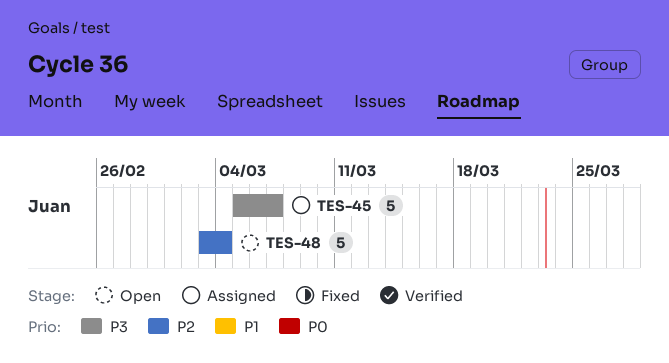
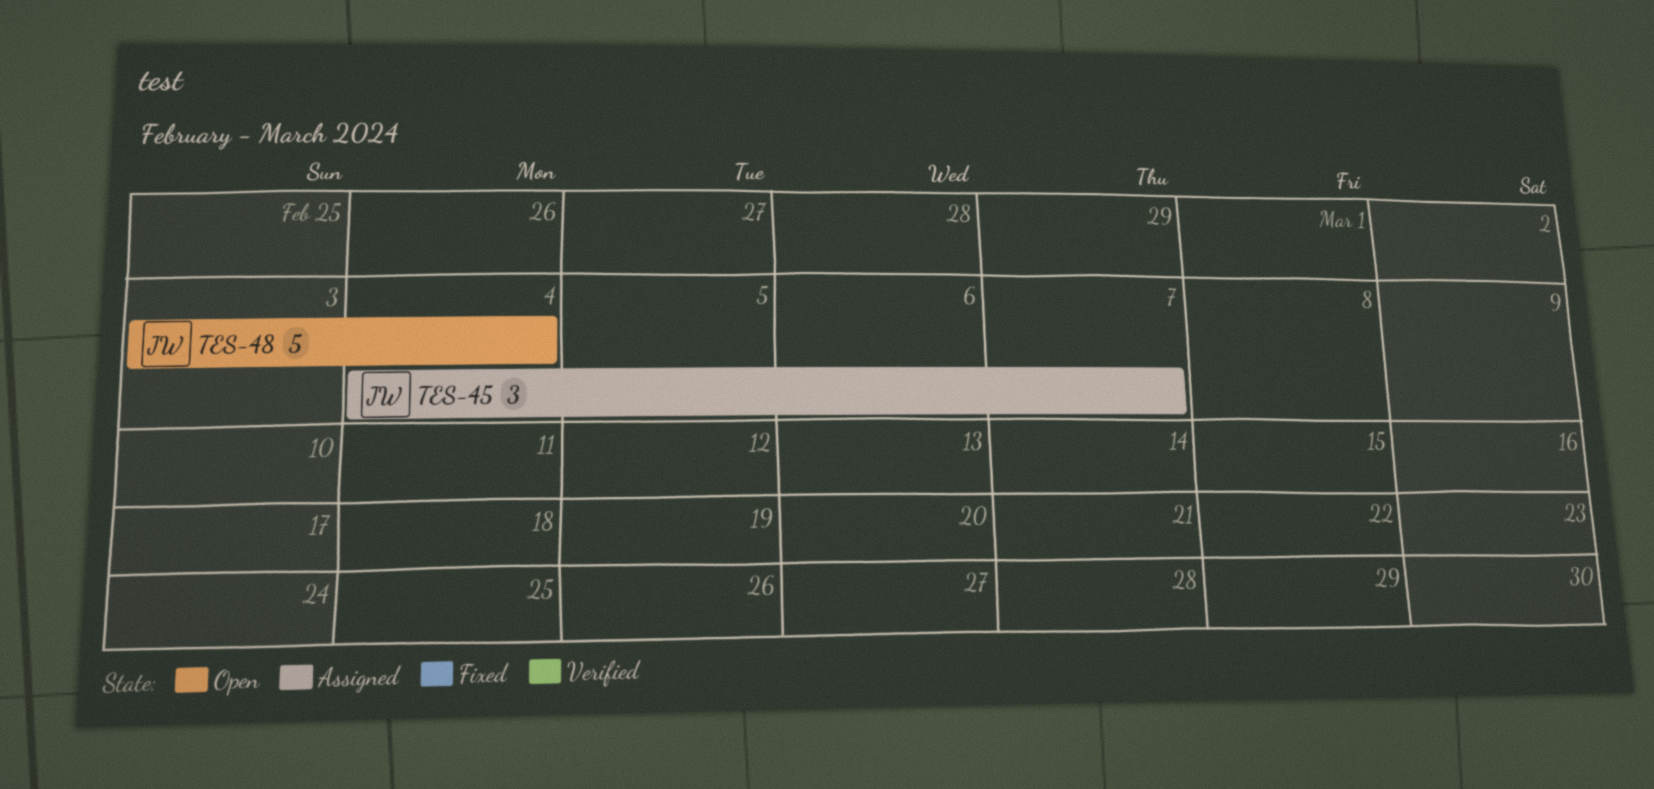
TES-45, estimate: 5 -> 3
TES-45, start: Mar 5 -> Mar 4

